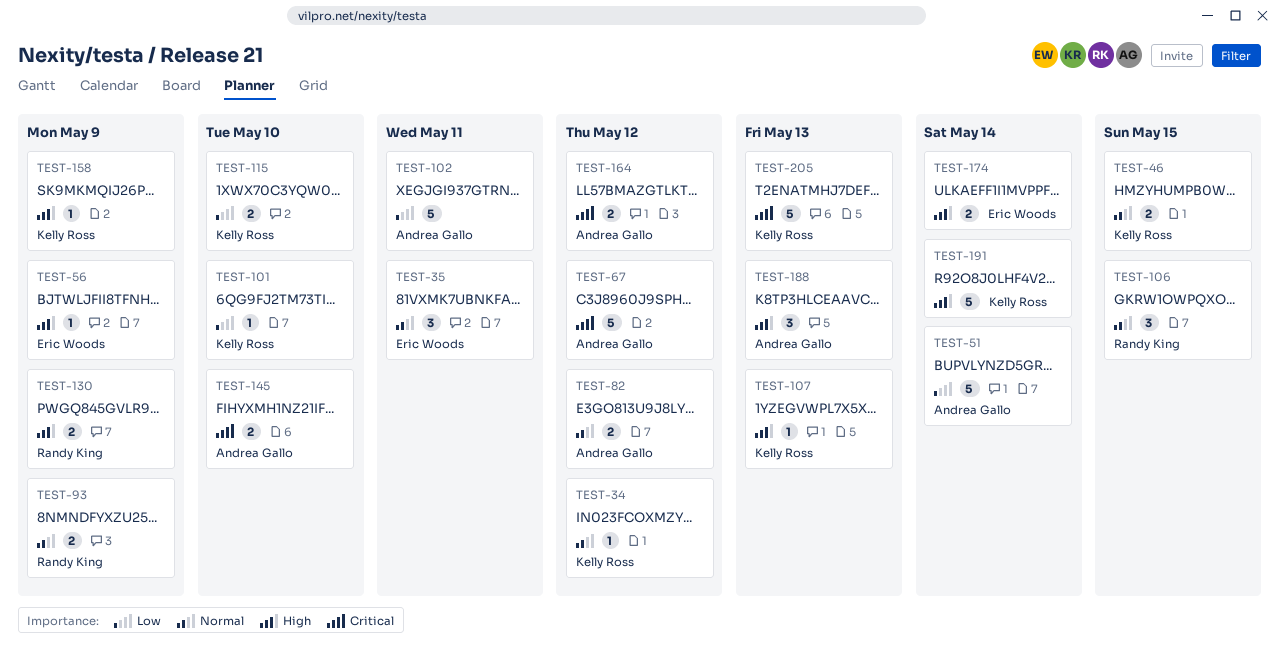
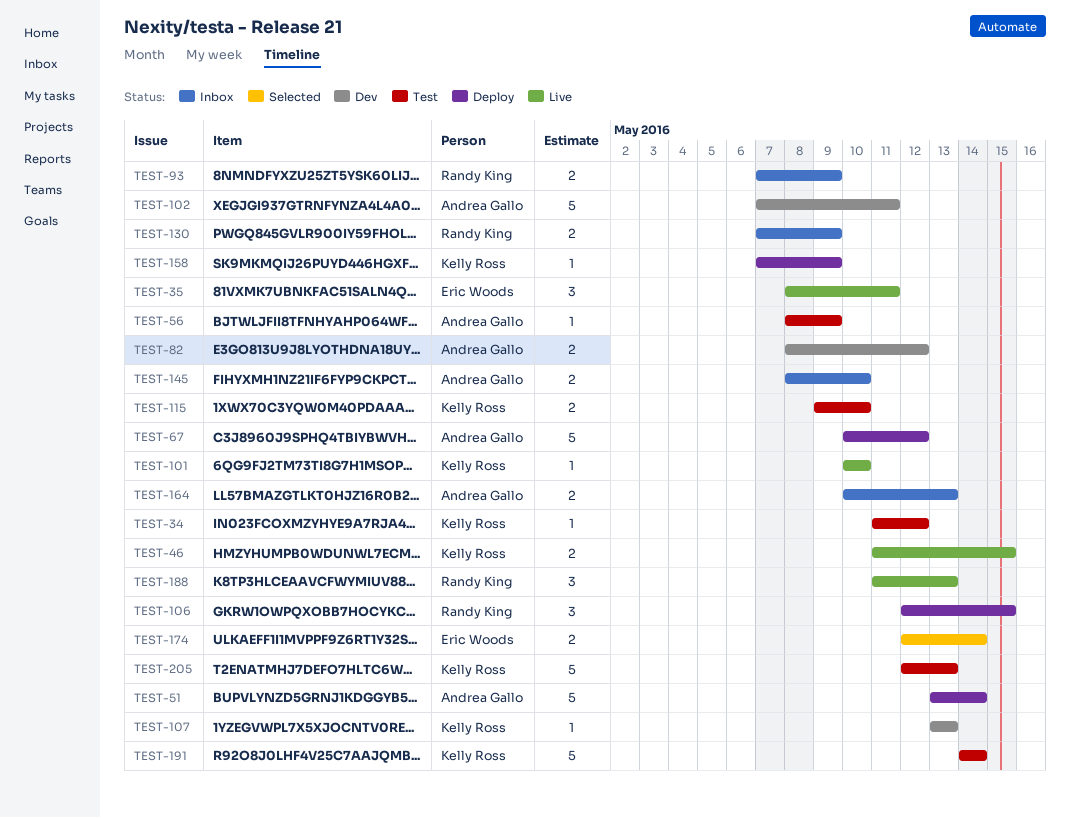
TEST-56, owner: Eric Woods -> Andrea Gallo
TEST-164, due: May 12 -> May 13
TEST-188, owner: Andrea Gallo -> Randy King

